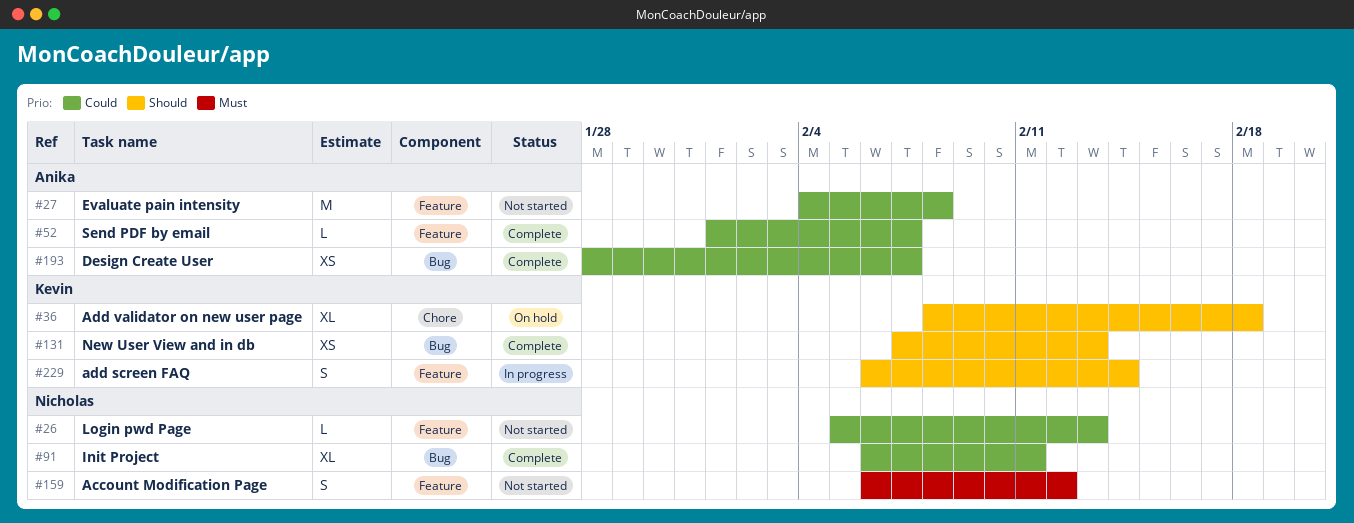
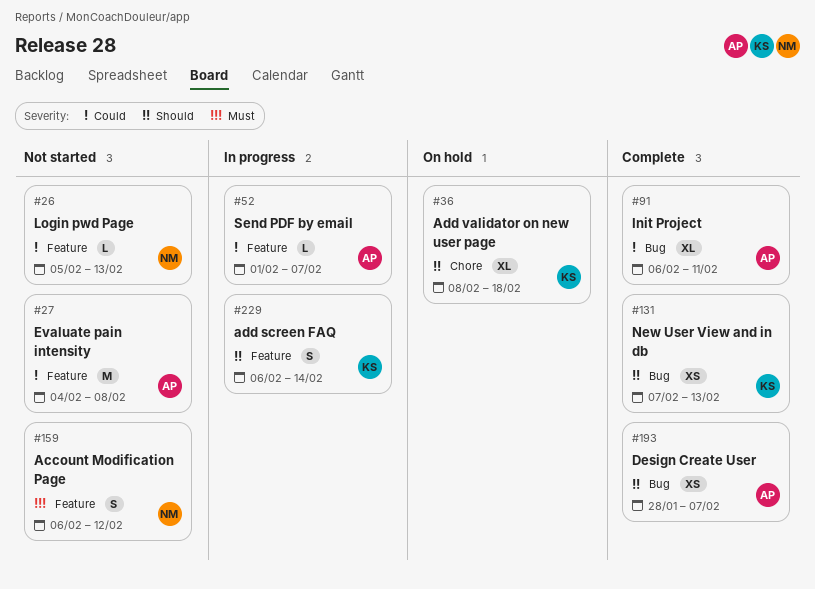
#52, status: Complete -> In progress
#91, owner: Nicholas -> Anika
#193, priority: Could -> Should

